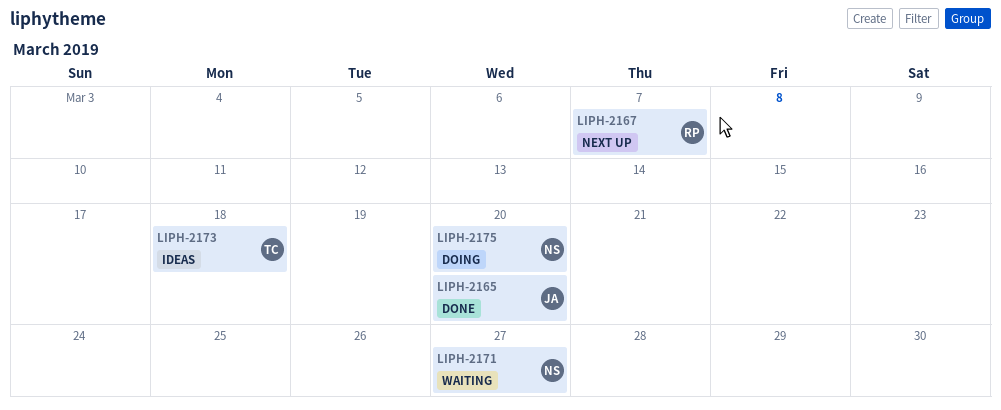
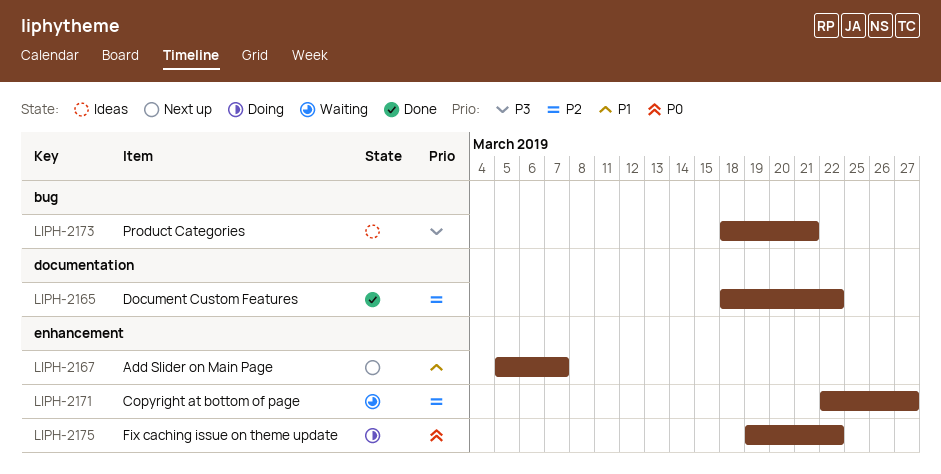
LIPH-2165, due: Mar 20 -> Mar 22
LIPH-2173, due: Mar 18 -> Mar 21
LIPH-2175, due: Mar 20 -> Mar 22

